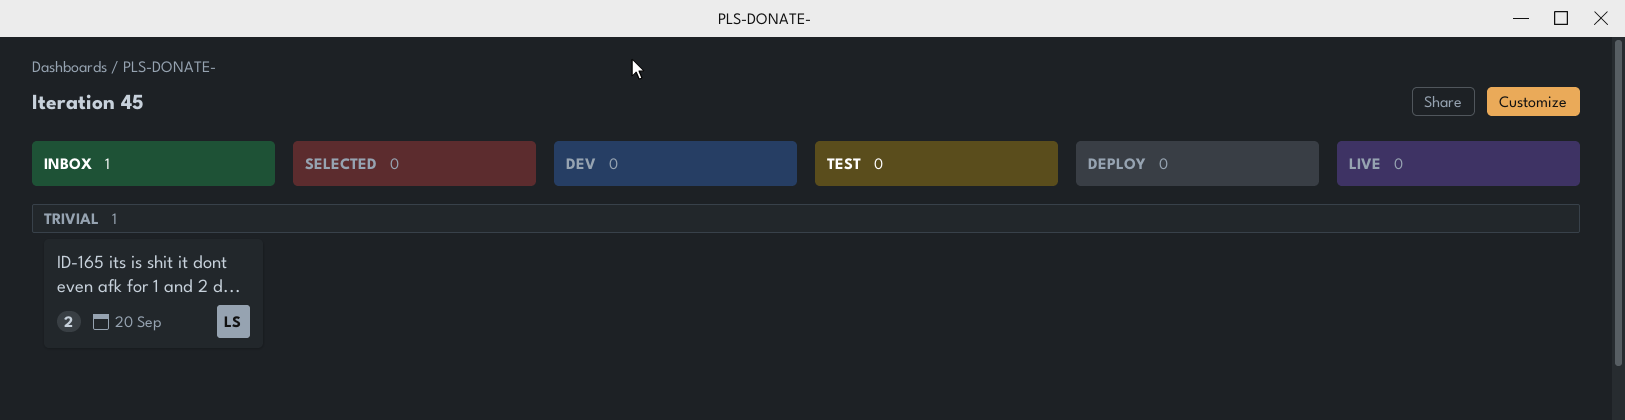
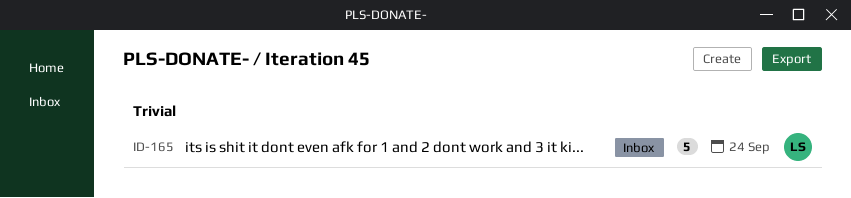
ID-165, estimate: 2 -> 5
ID-165, due: Sep 20 -> Sep 24

